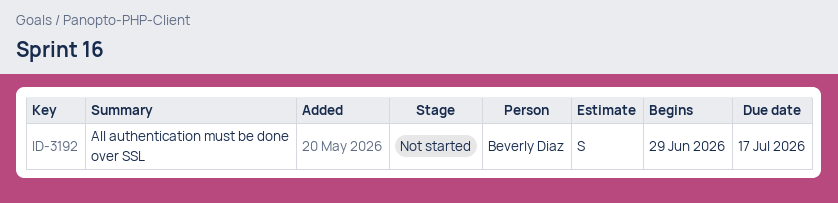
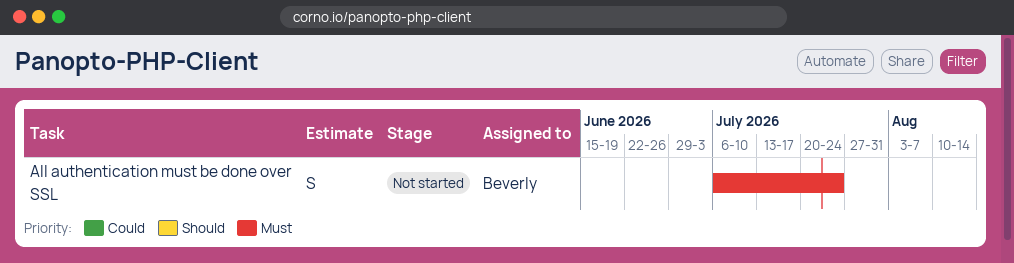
All authentication must be done over SSL, start: Jun 29 -> Jul 6
All authentication must be done over SSL, due: Jul 17 -> Jul 24

